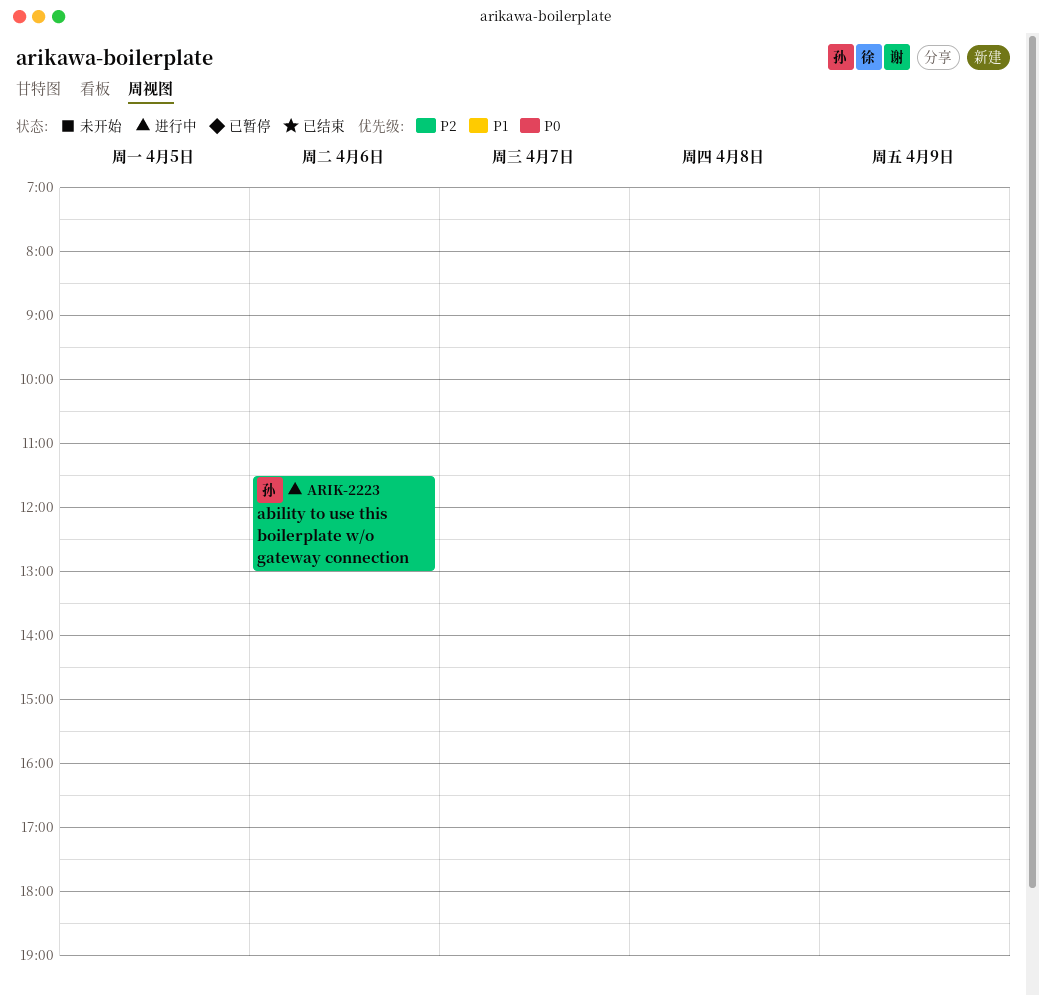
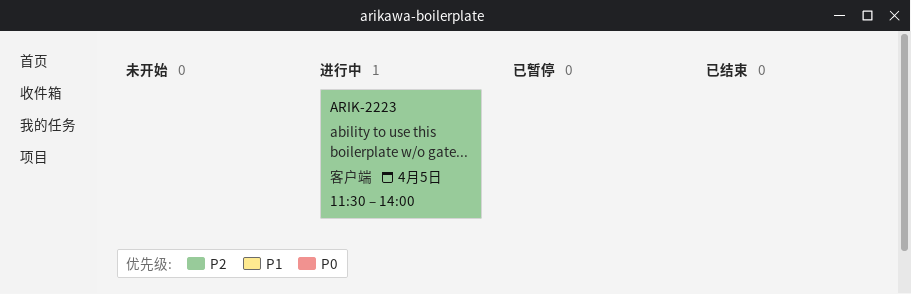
ARIK-2223, day: Apr 6 -> Apr 5
ARIK-2223, ends: 13:00 -> 14:00

